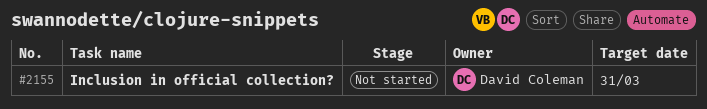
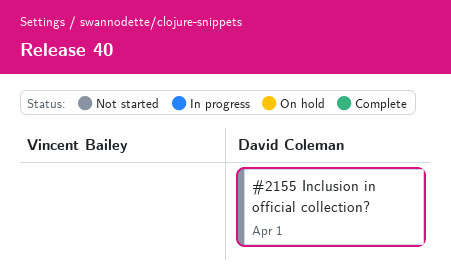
#2155, due: Mar 31 -> Apr 1

